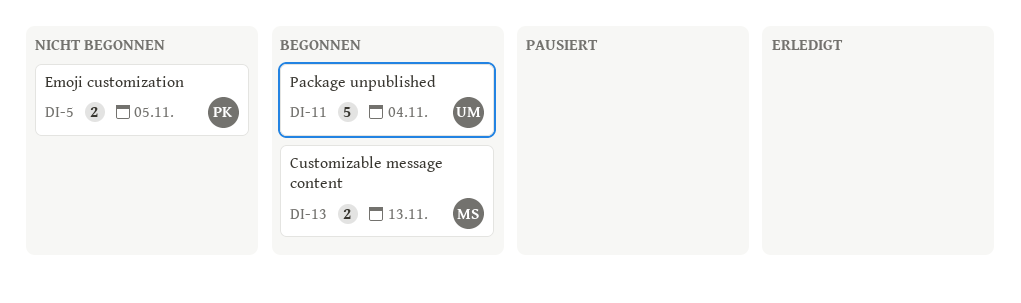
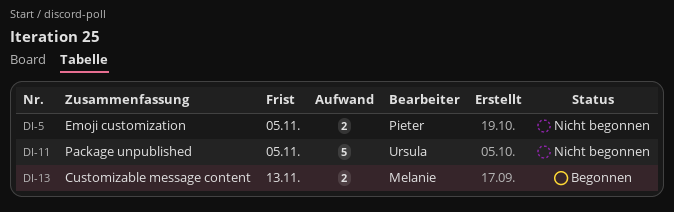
DI-11, status: Begonnen -> Nicht begonnen
DI-11, due: Nov 4 -> Nov 5

